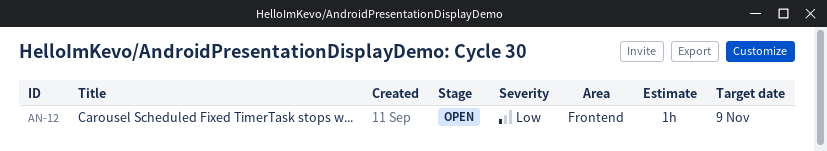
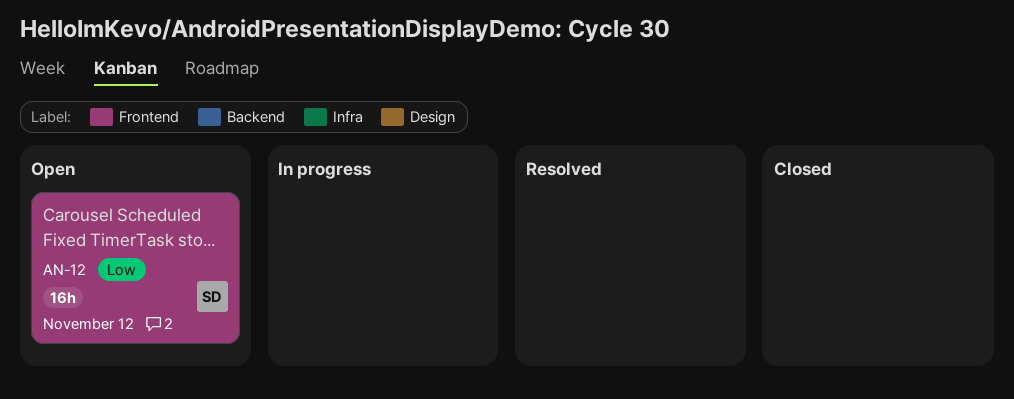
AN-12, estimate: 1h -> 16h
AN-12, due: Nov 9 -> Nov 12

